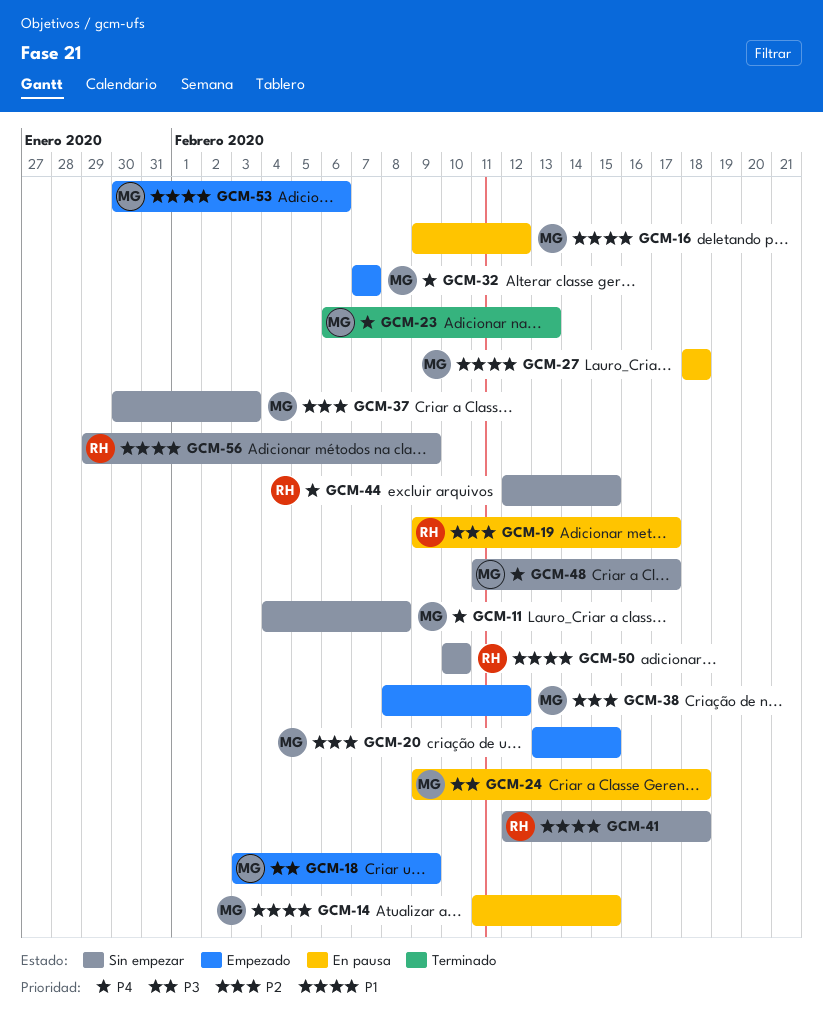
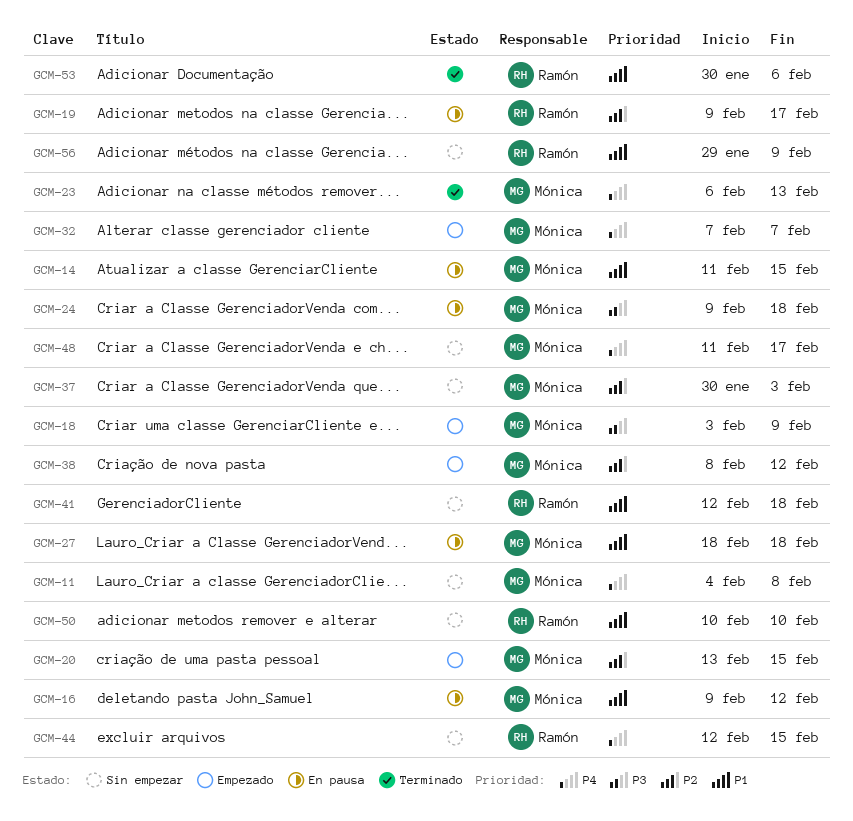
GCM-53, status: Empezado -> Terminado
GCM-53, owner: Mónica -> Ramón

